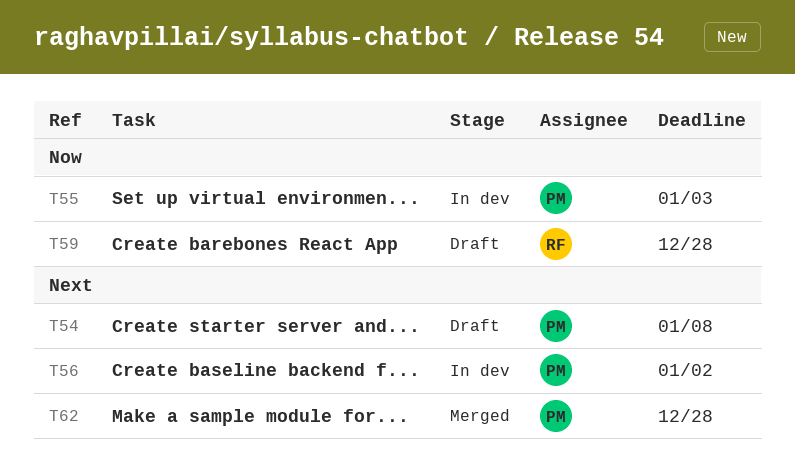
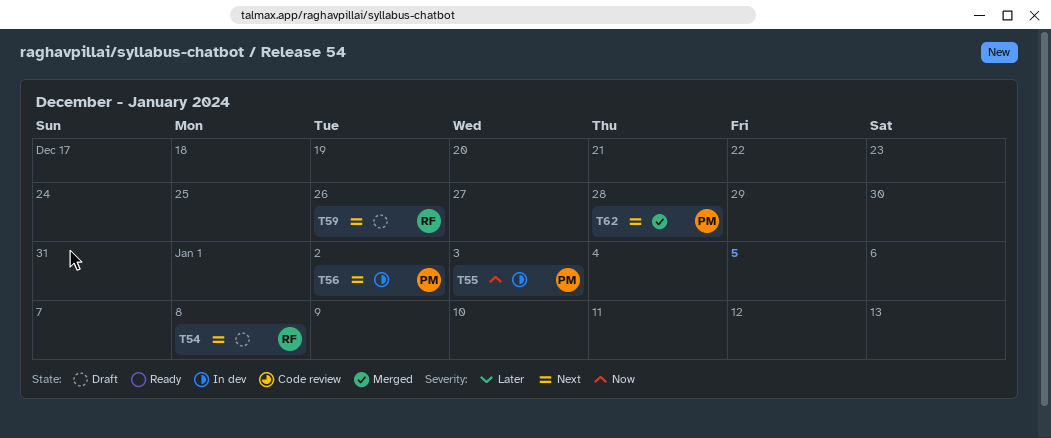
T54, owner: PM -> RF
T59, priority: Now -> Next
T59, due: Dec 28 -> Dec 26

